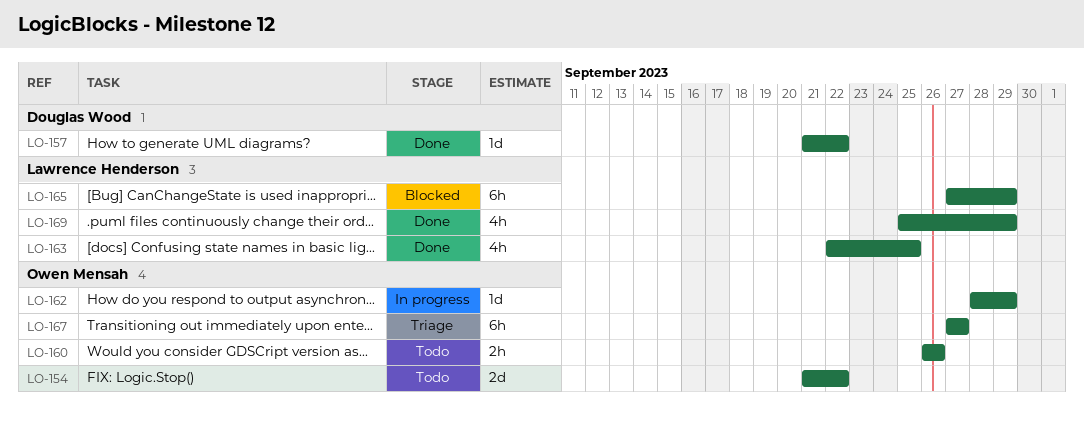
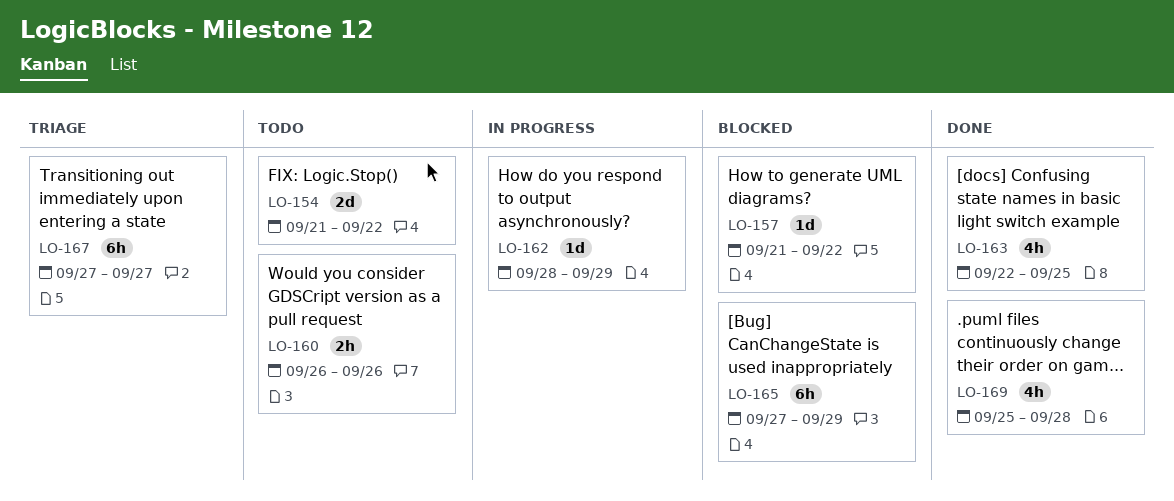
LO-157, status: Done -> Blocked
LO-169, due: Sep 29 -> Sep 28

